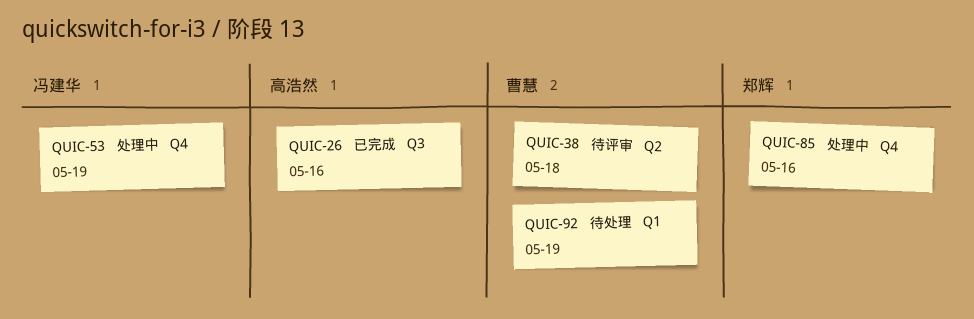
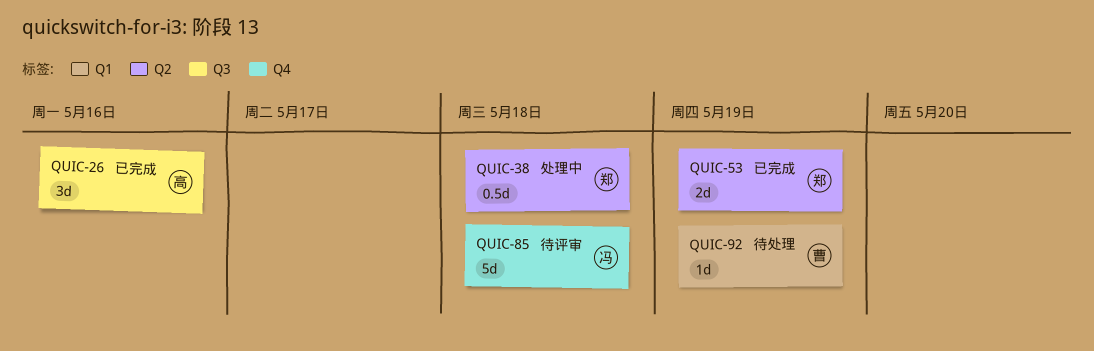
QUIC-38, status: 待评审 -> 处理中
QUIC-38, owner: 曹慧 -> 郑辉
QUIC-53, status: 处理中 -> 已完成
QUIC-53, owner: 冯建华 -> 郑辉
QUIC-53, label: Q4 -> Q2
QUIC-85, status: 处理中 -> 待评审
QUIC-85, owner: 郑辉 -> 冯建华
QUIC-85, due: May 16 -> May 18

